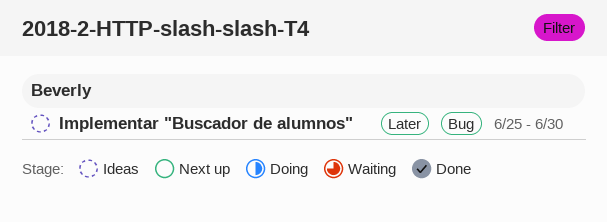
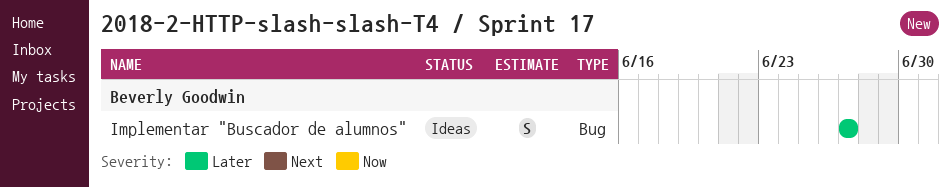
Implementar "Buscador de alumnos", start: Jun 25 -> Jun 27
Implementar "Buscador de alumnos", due: Jun 30 -> Jun 27

